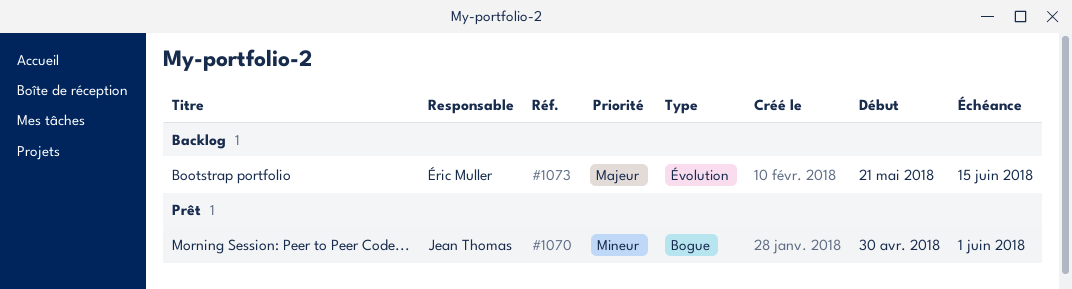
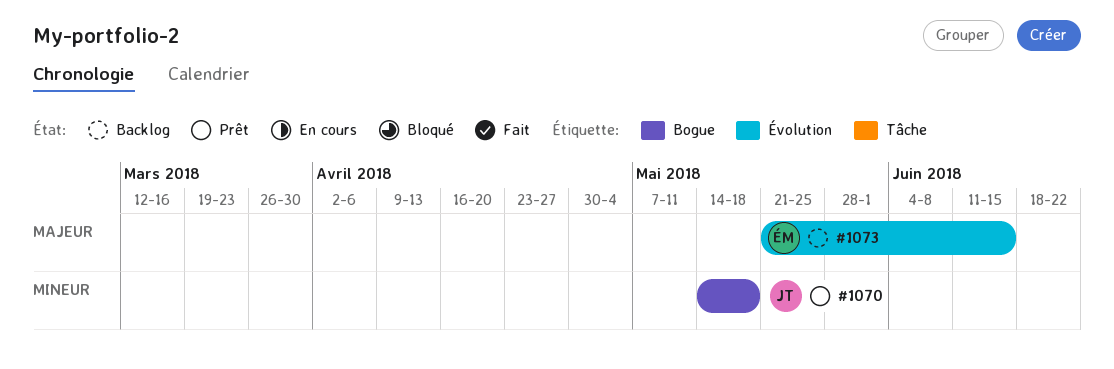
#1070, start: Apr 30 -> May 14
#1070, due: Jun 1 -> May 18

